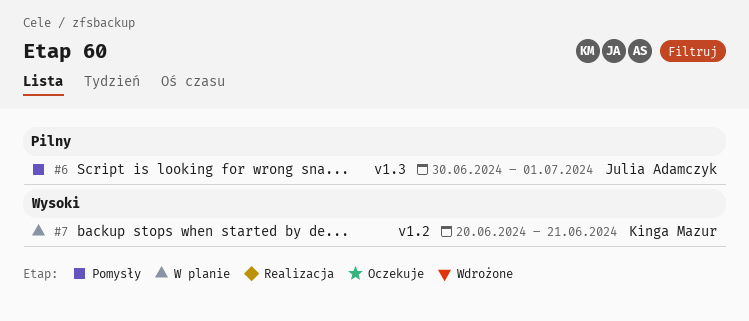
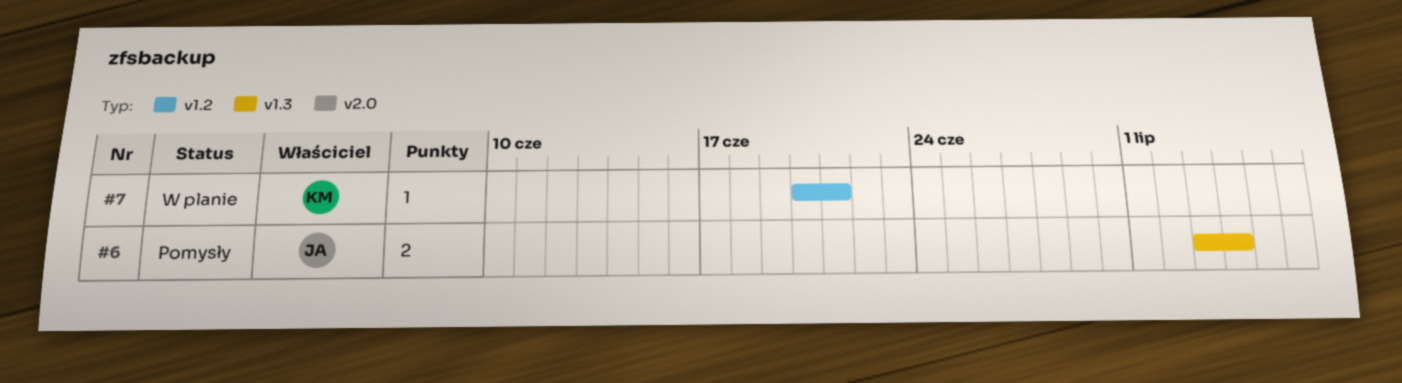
#6, start: Jun 30 -> Jul 3
#6, due: Jul 1 -> Jul 4

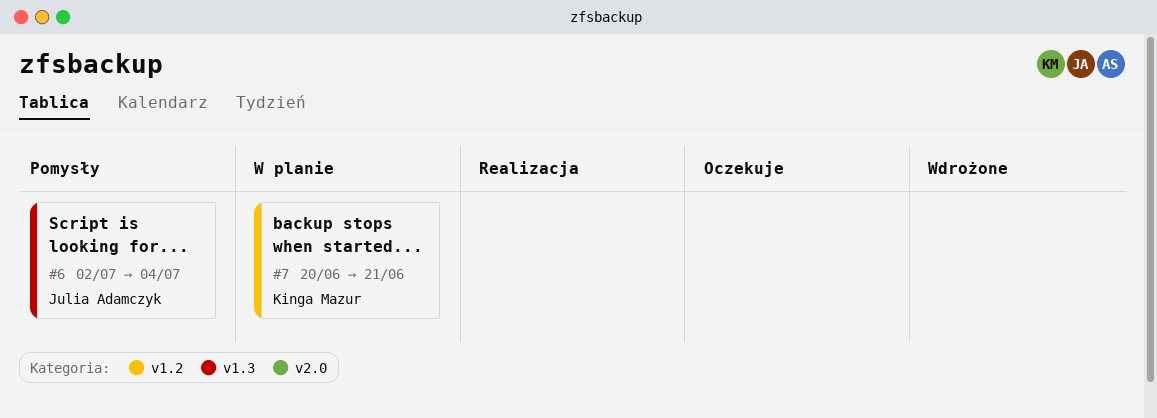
#6, start: Jul 3 -> Jul 2

